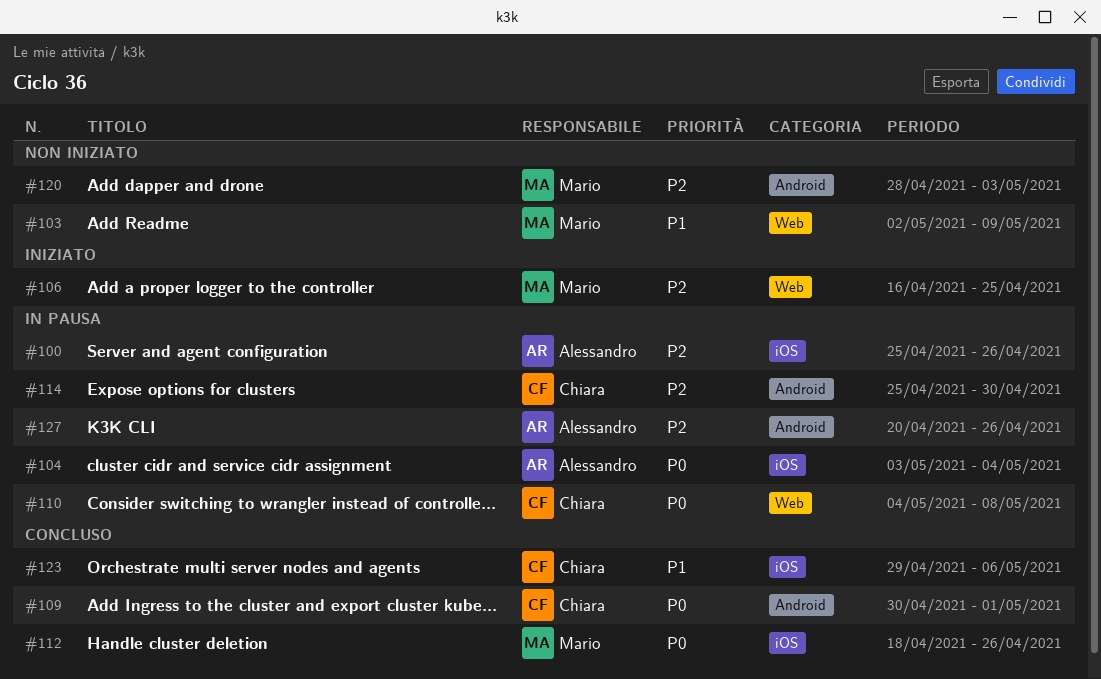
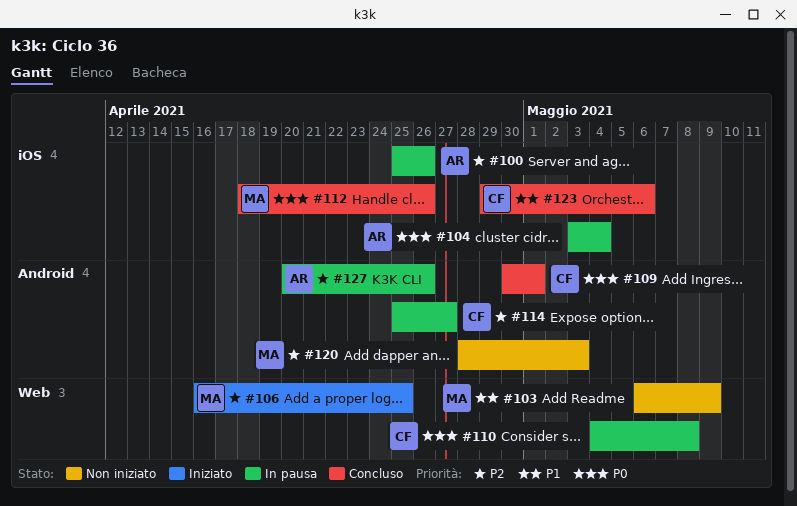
#103, start: May 2 -> May 6
#114, due: Apr 30 -> Apr 27

